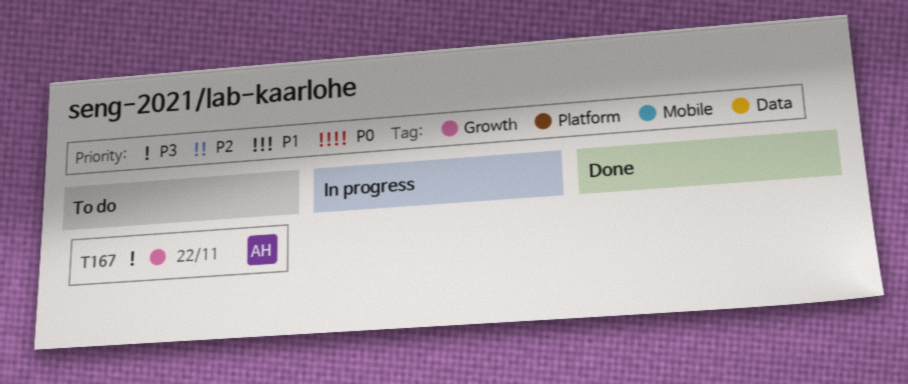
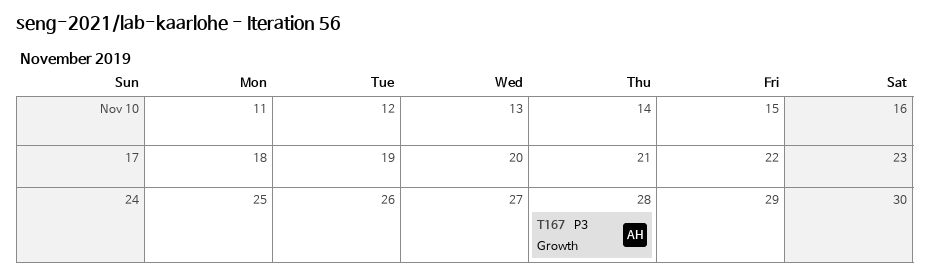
T167, due: Nov 22 -> Nov 28

